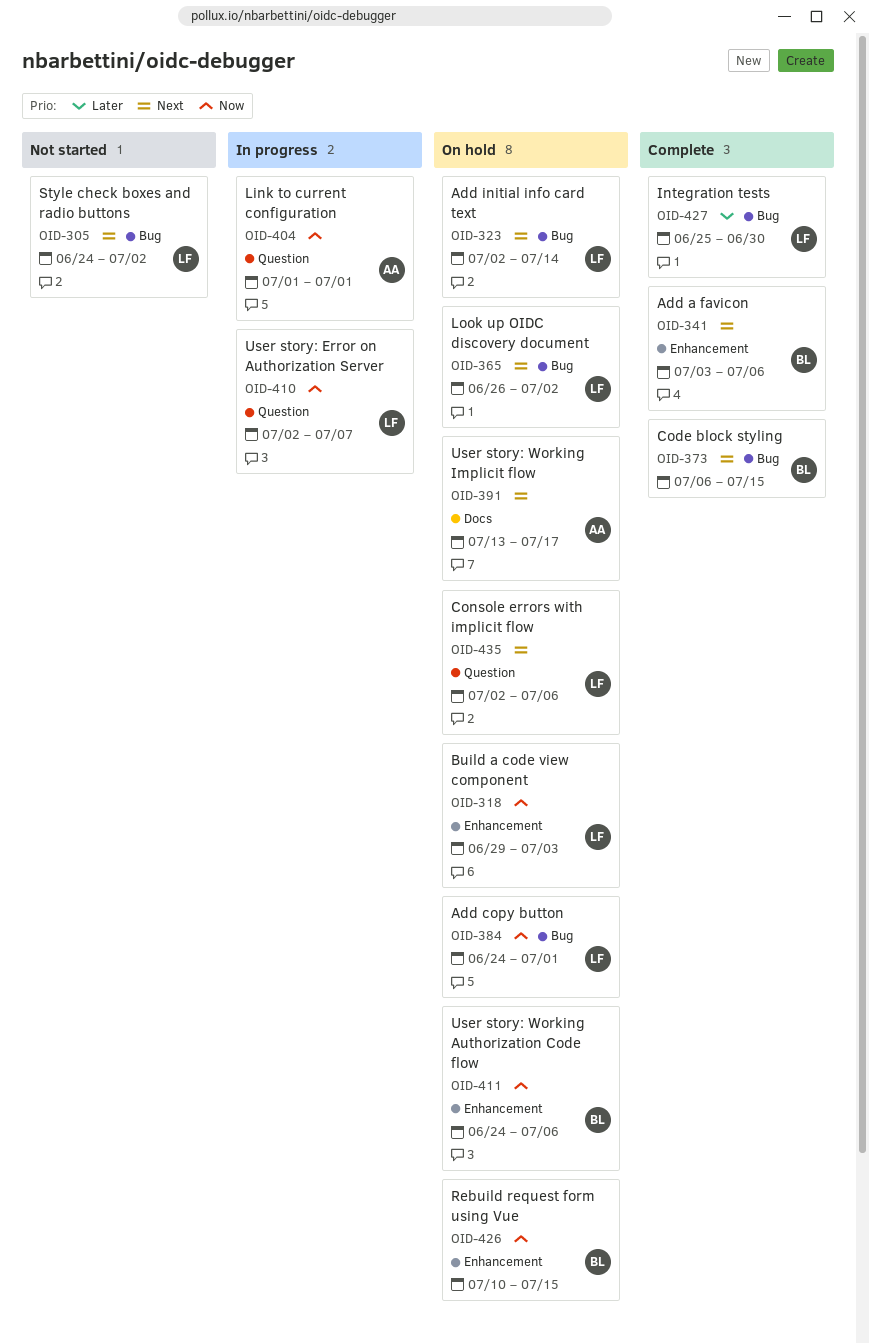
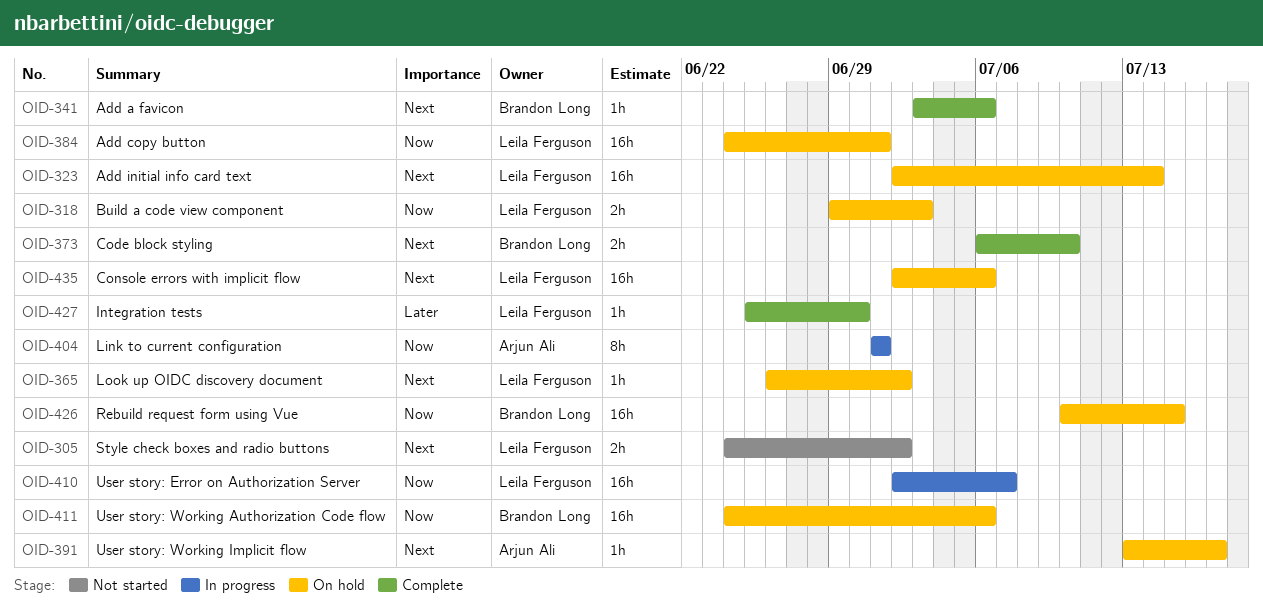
OID-373, due: Jul 15 -> Jul 10

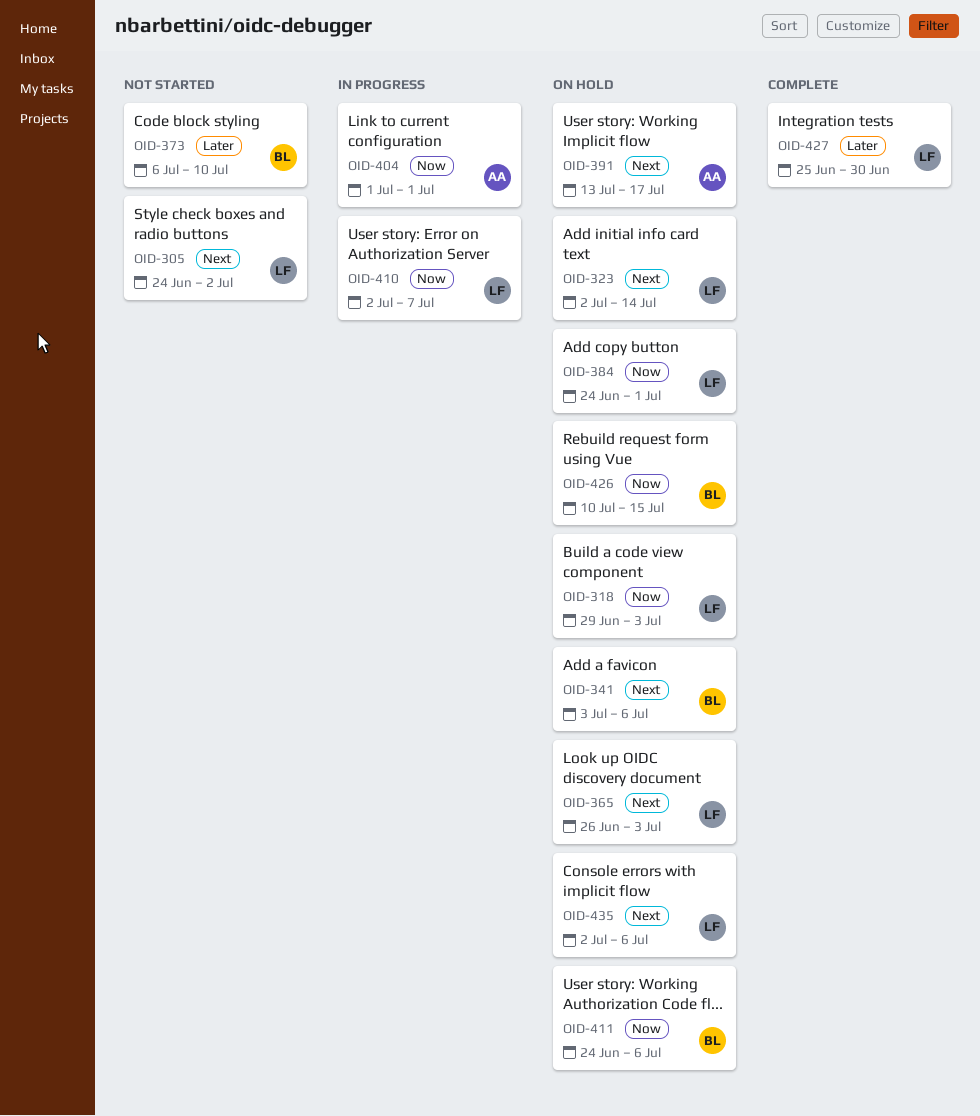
OID-341, status: Complete -> On hold
OID-365, due: Jul 2 -> Jul 3
OID-373, status: Complete -> Not started
OID-373, priority: Next -> Later

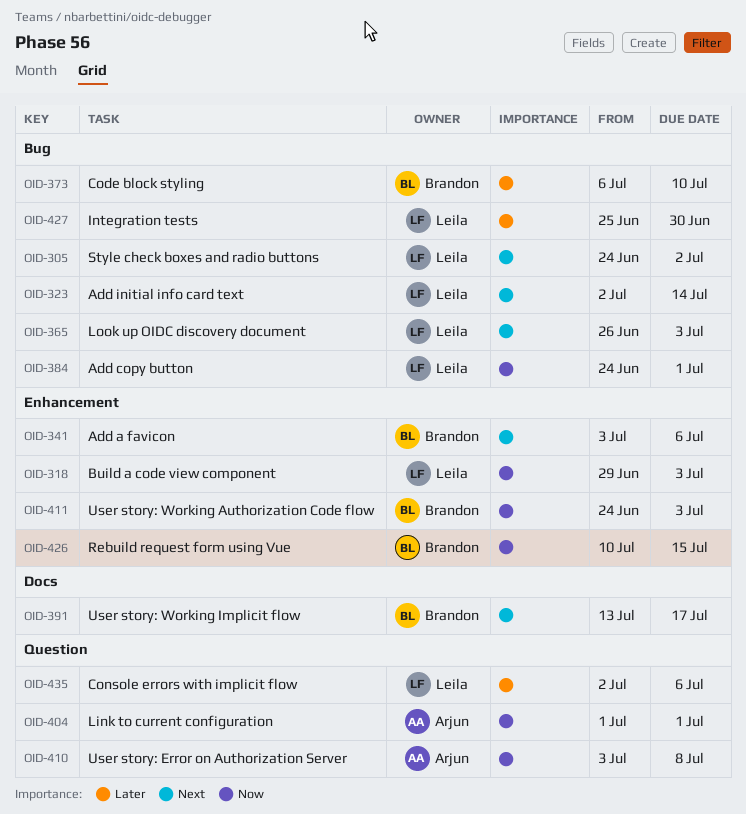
OID-391, owner: Arjun -> Brandon
OID-410, owner: Leila -> Arjun
OID-410, start: Jul 2 -> Jul 3
OID-410, due: Jul 7 -> Jul 8
OID-411, due: Jul 6 -> Jul 3
OID-435, priority: Next -> Later

